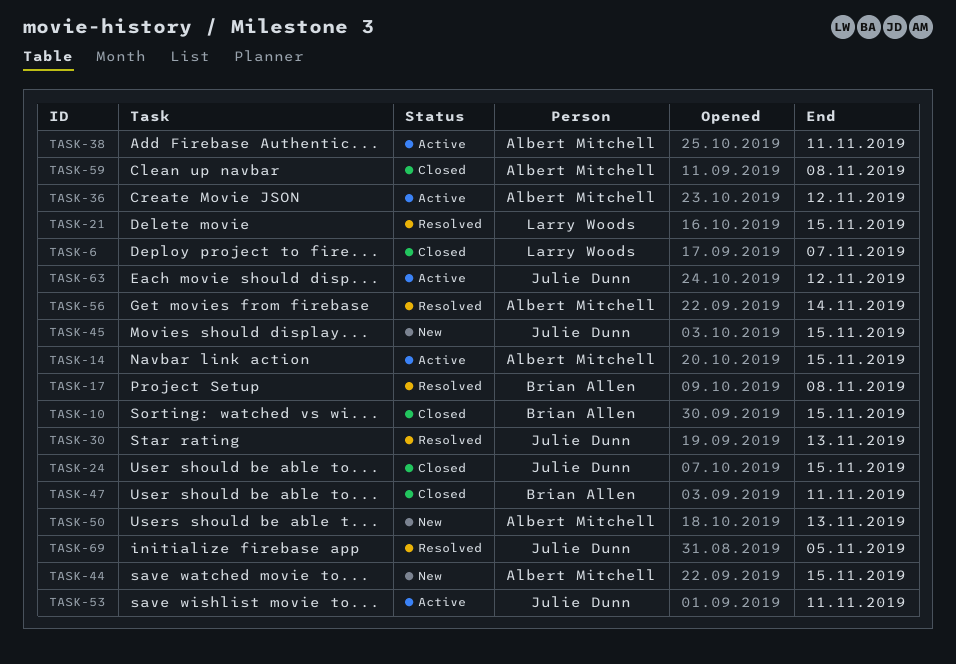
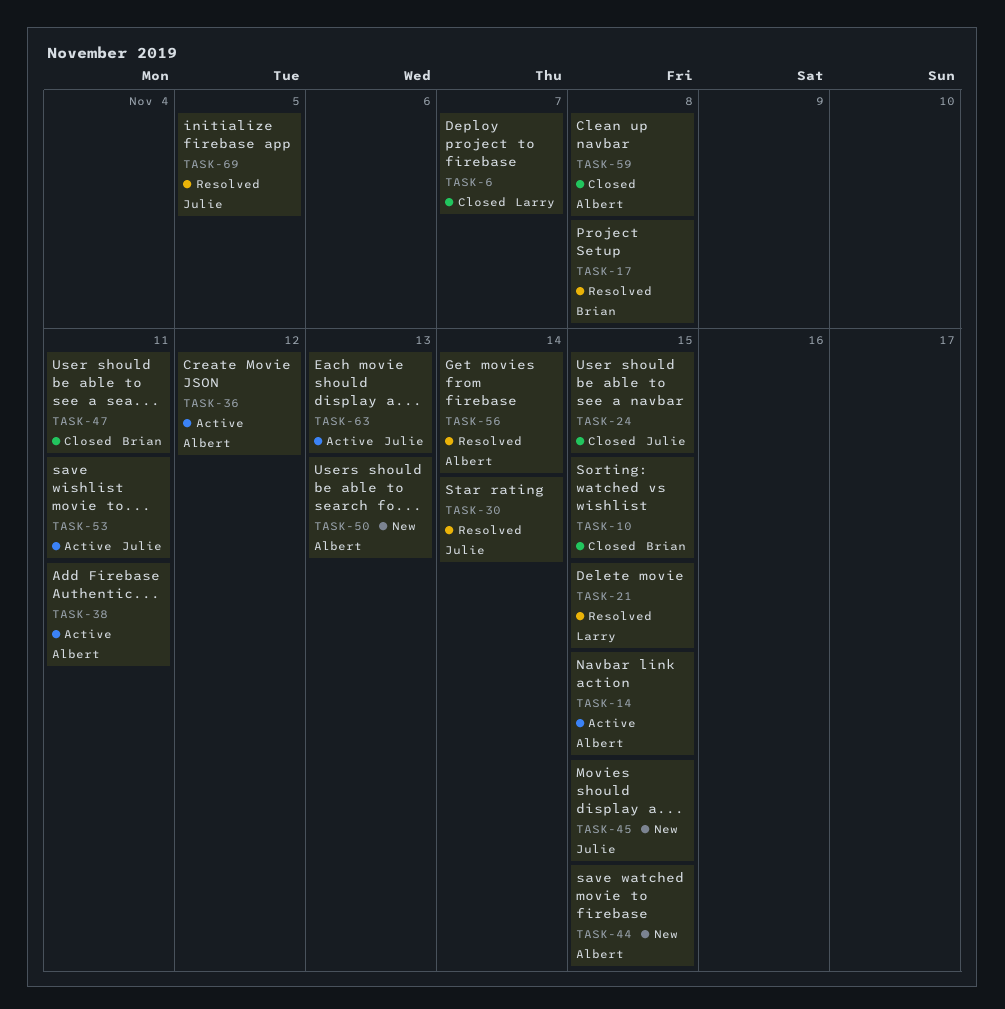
TASK-30, due: Nov 13 -> Nov 14
TASK-63, due: Nov 12 -> Nov 13

